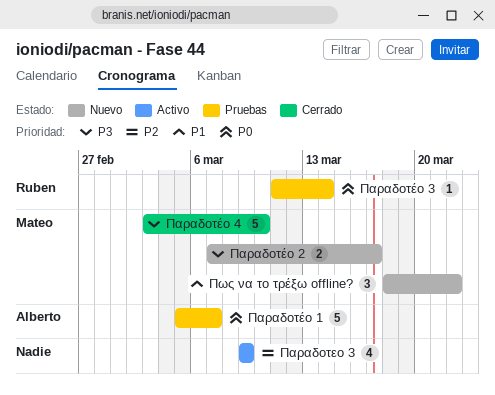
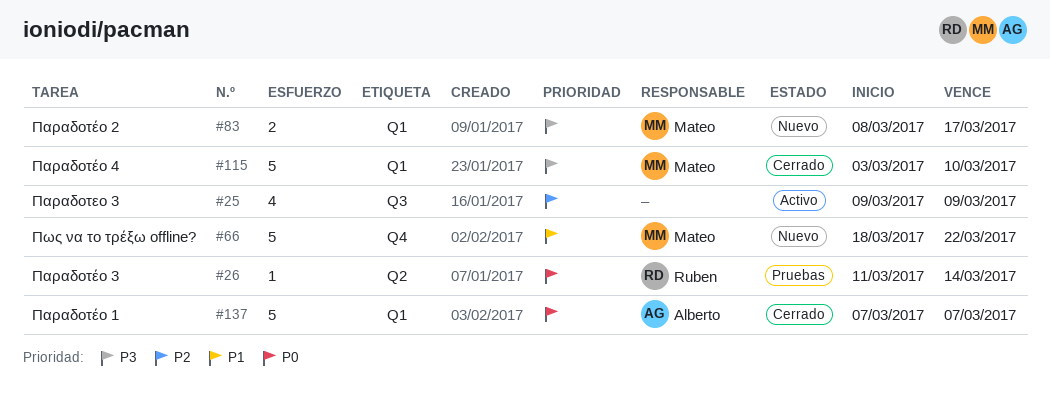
Παραδοτέο 1, status: Pruebas -> Cerrado
Παραδοτέο 1, start: Mar 5 -> Mar 7
Παραδοτέο 2, start: Mar 7 -> Mar 8
Πως να το τρέξω offline?, estimate: 3 -> 5

